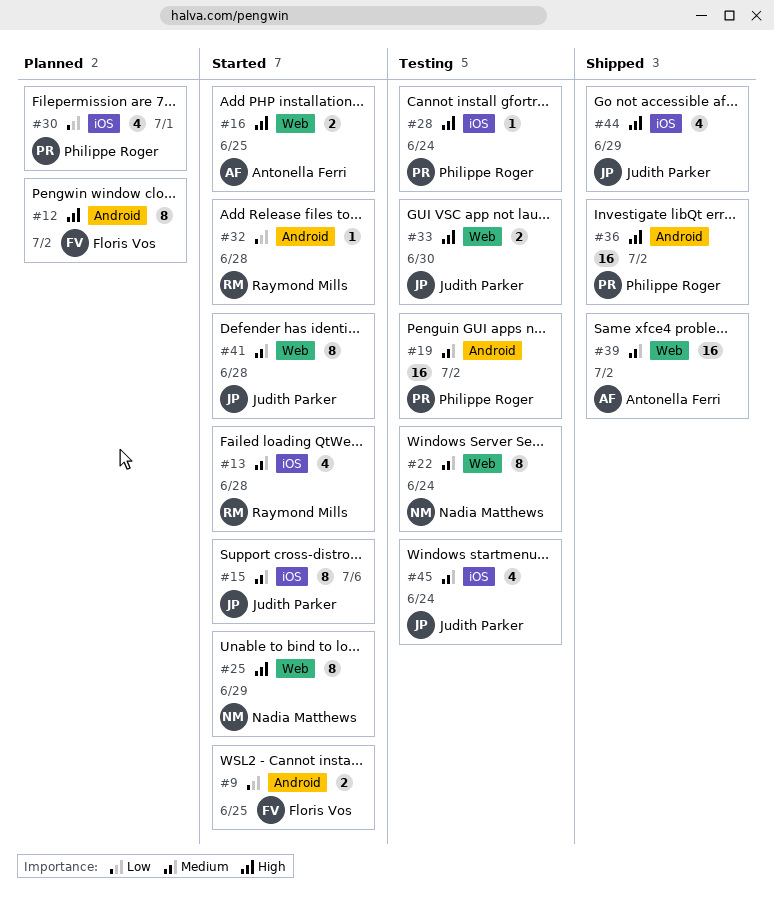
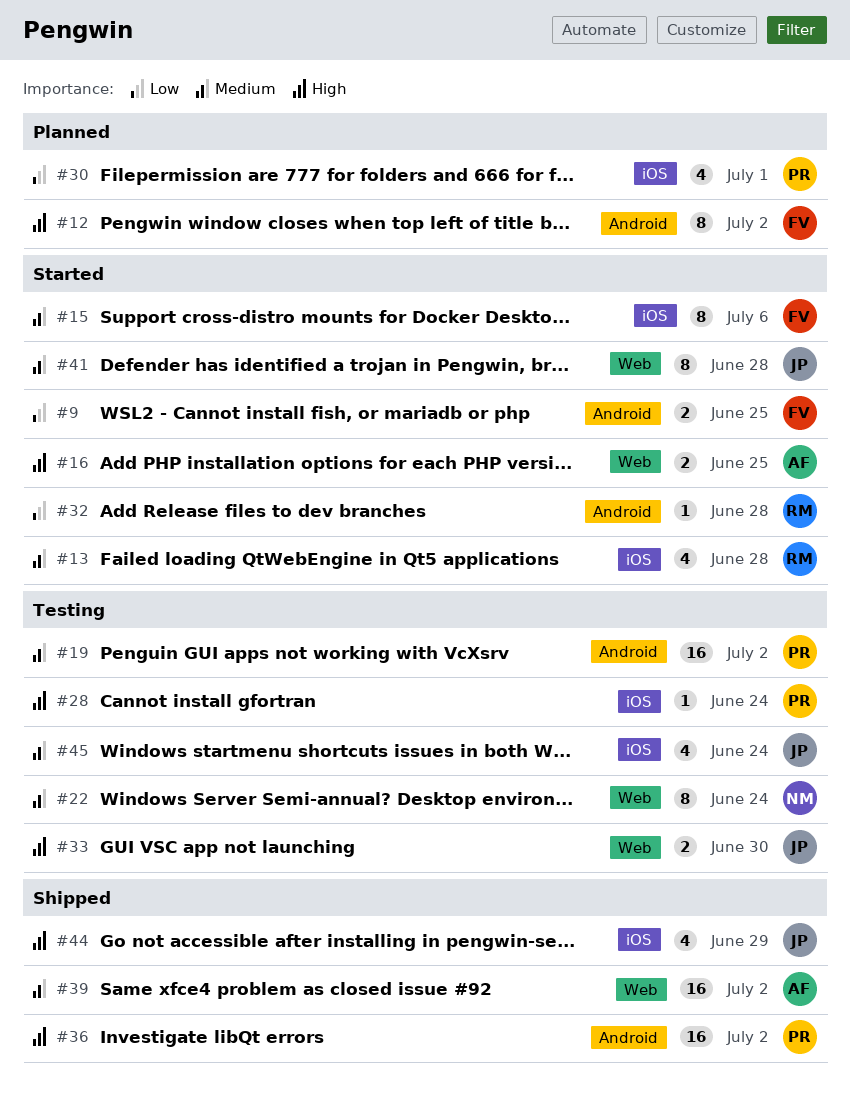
#15, owner: Judith Parker -> Floris Vos
#25: present -> none

